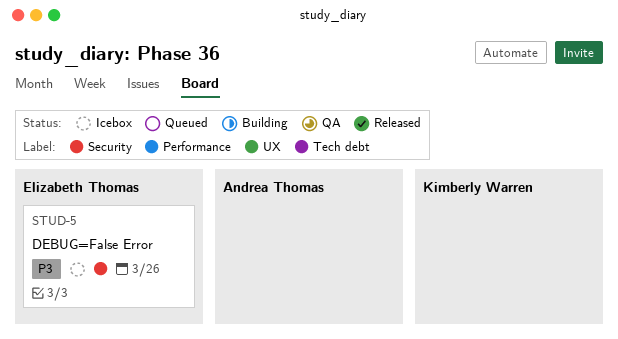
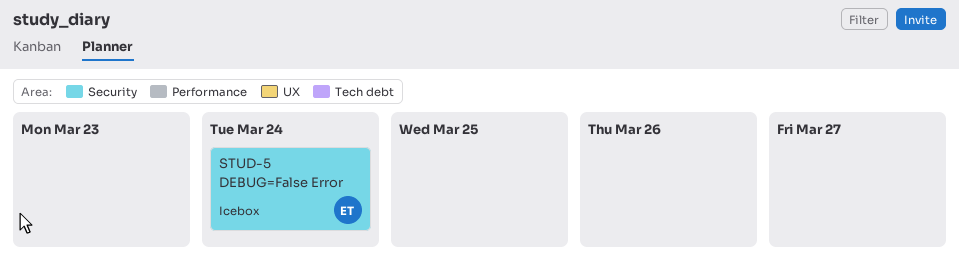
STUD-5, due: Mar 26 -> Mar 24

